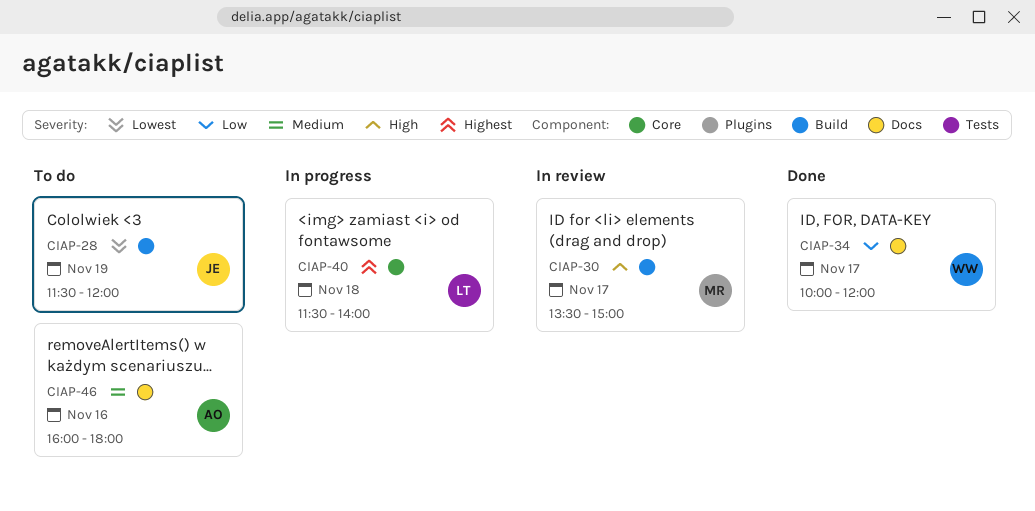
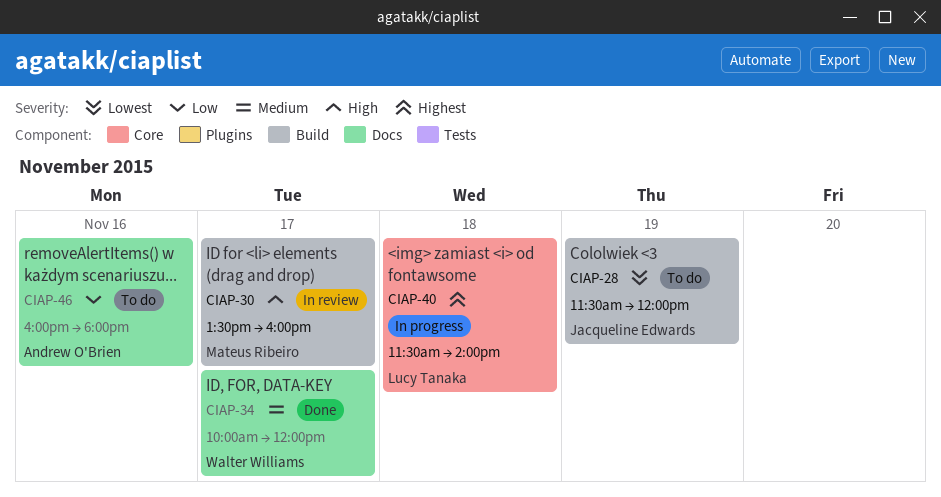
CIAP-30, ends: 15:00 -> 16:00
CIAP-34, priority: Low -> Medium
CIAP-46, priority: Medium -> Low

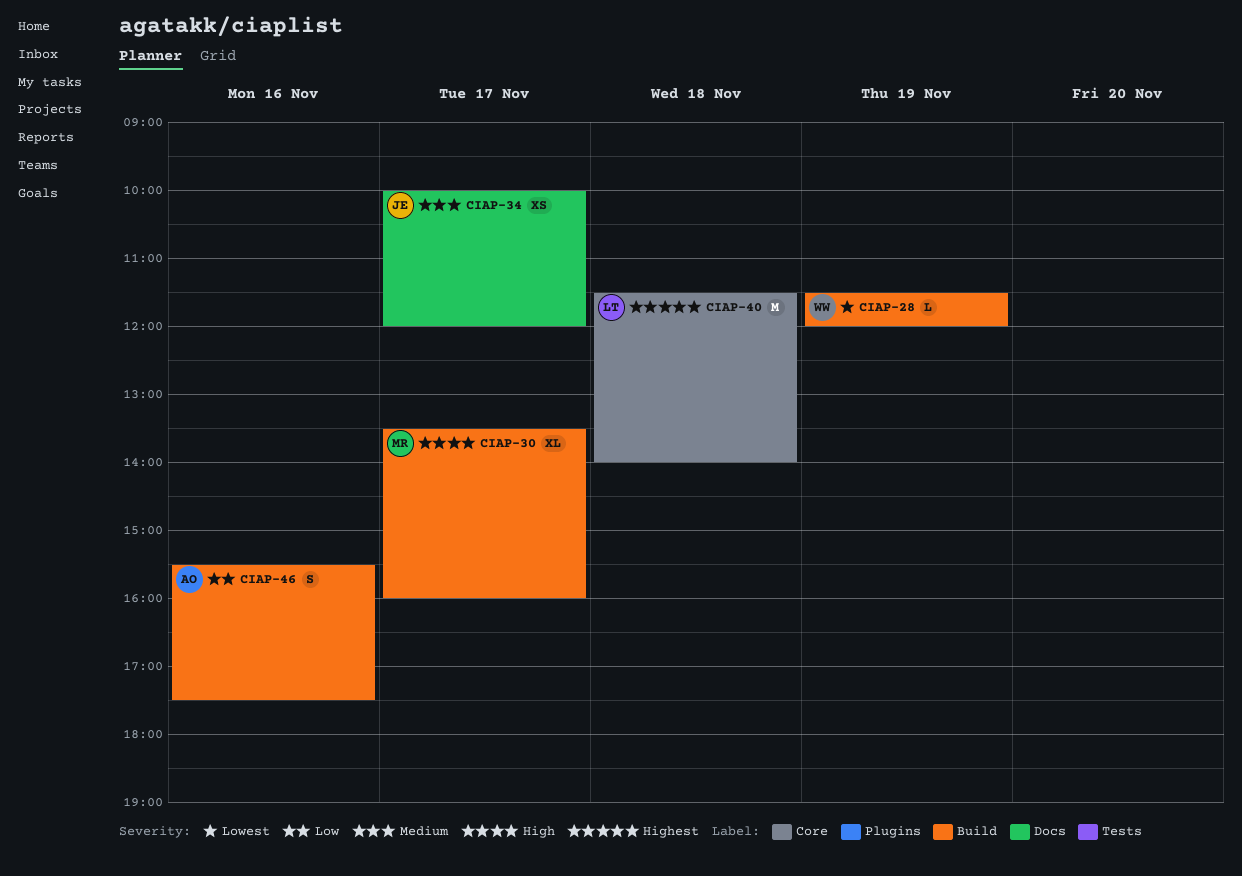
CIAP-28, owner: Jacqueline Edwards -> Walter Williams
CIAP-34, owner: Walter Williams -> Jacqueline Edwards
CIAP-46, label: Docs -> Build
CIAP-46, begins: 16:00 -> 15:30
CIAP-46, ends: 18:00 -> 17:30

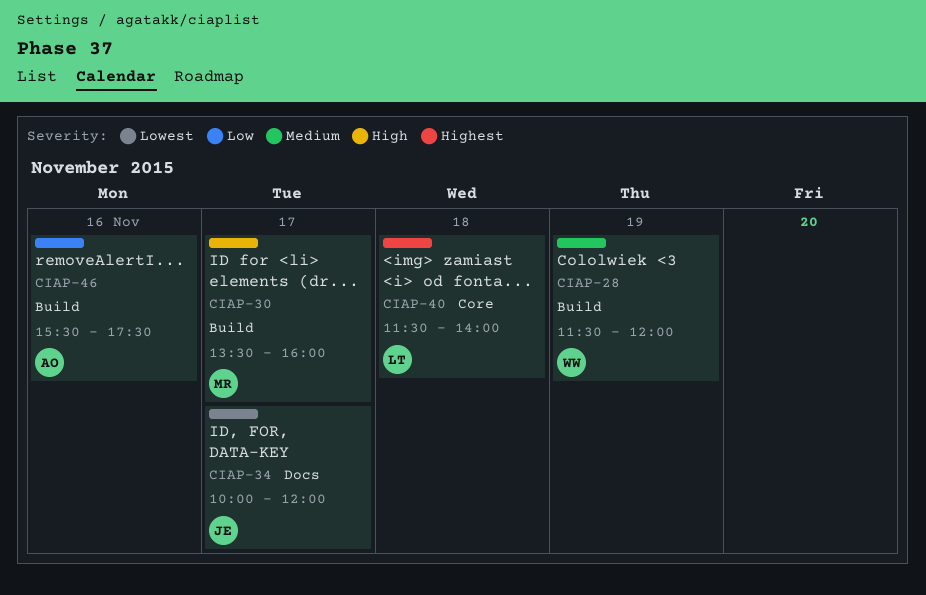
CIAP-28, priority: Lowest -> Medium
CIAP-34, priority: Medium -> Lowest

